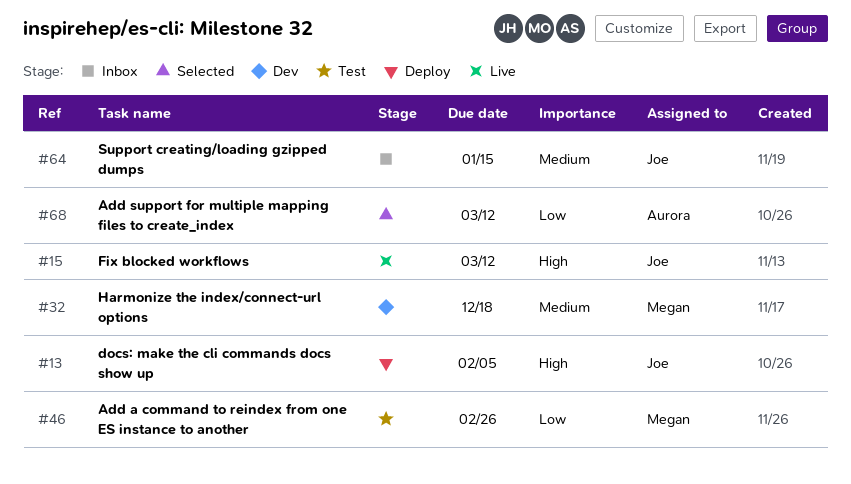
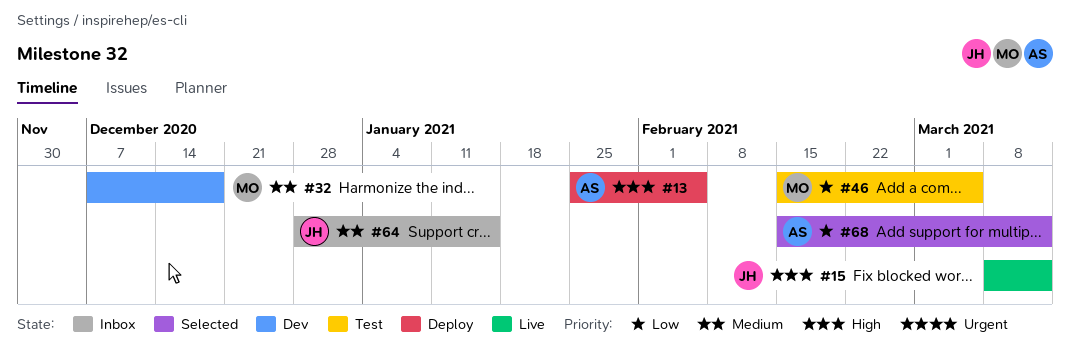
#13, owner: Joe -> Aurora
#46, due: Feb 26 -> Mar 5

